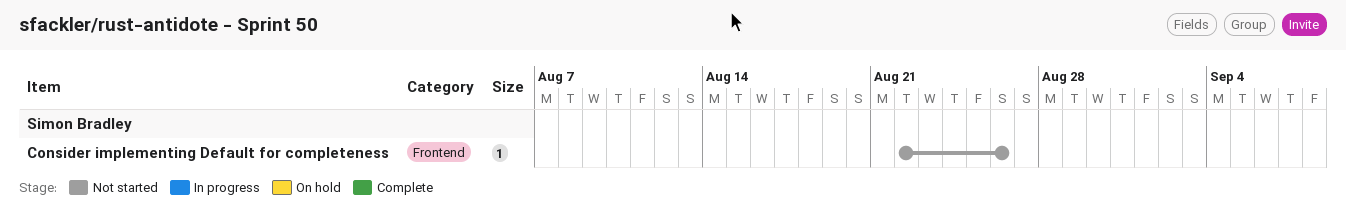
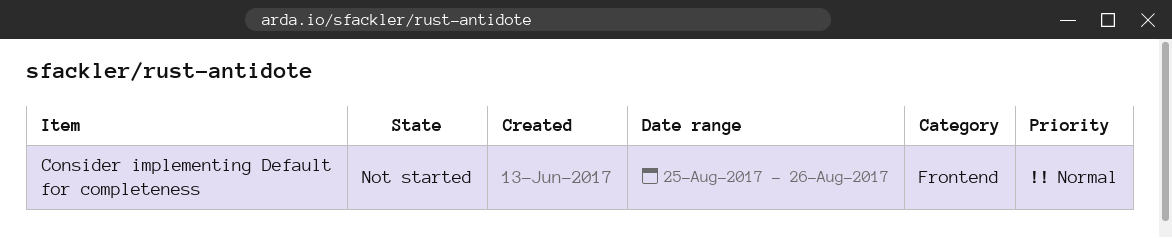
Consider implementing Default for completeness, start: Aug 22 -> Aug 25

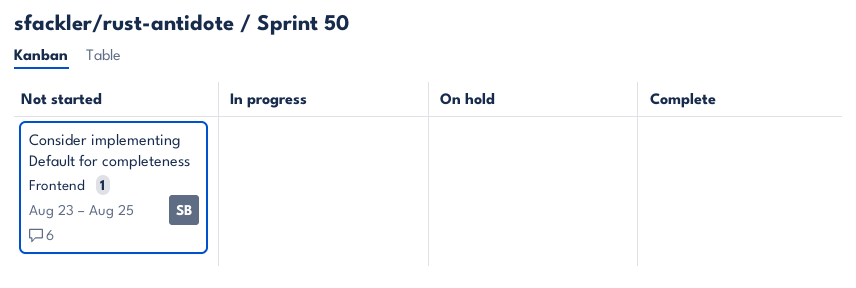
Consider implementing Default for completeness, start: Aug 25 -> Aug 23
Consider implementing Default for completeness, due: Aug 26 -> Aug 25

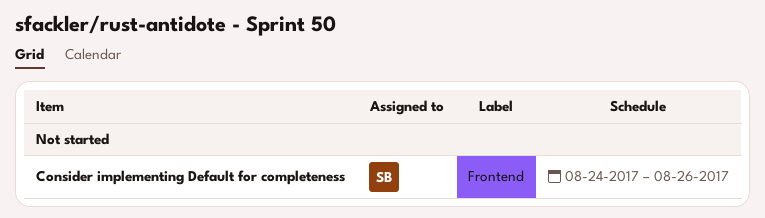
Consider implementing Default for completeness, start: Aug 23 -> Aug 24
Consider implementing Default for completeness, due: Aug 25 -> Aug 26

